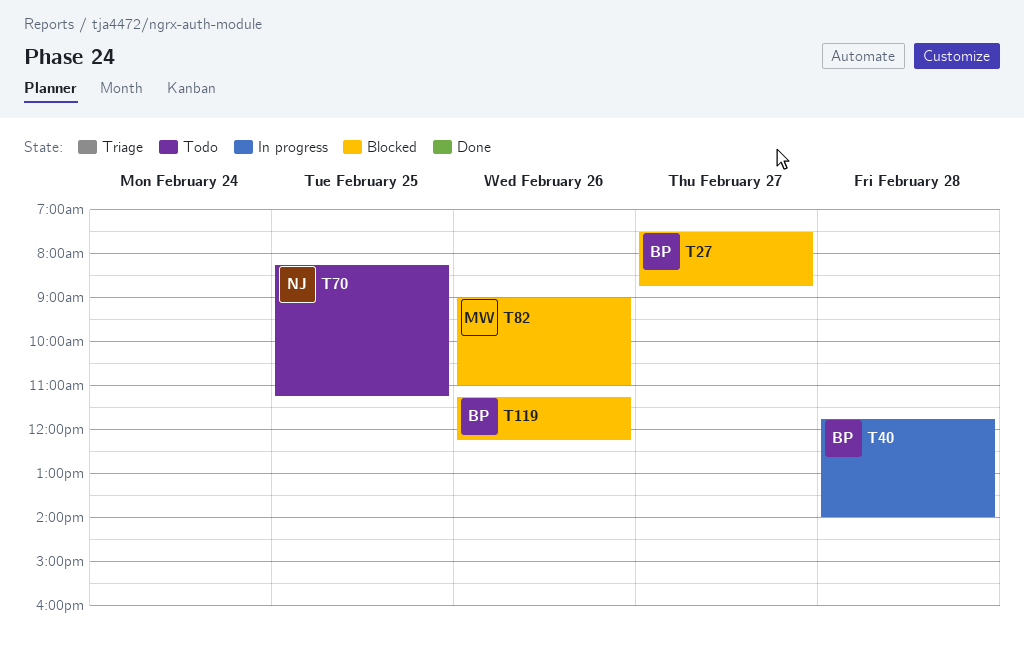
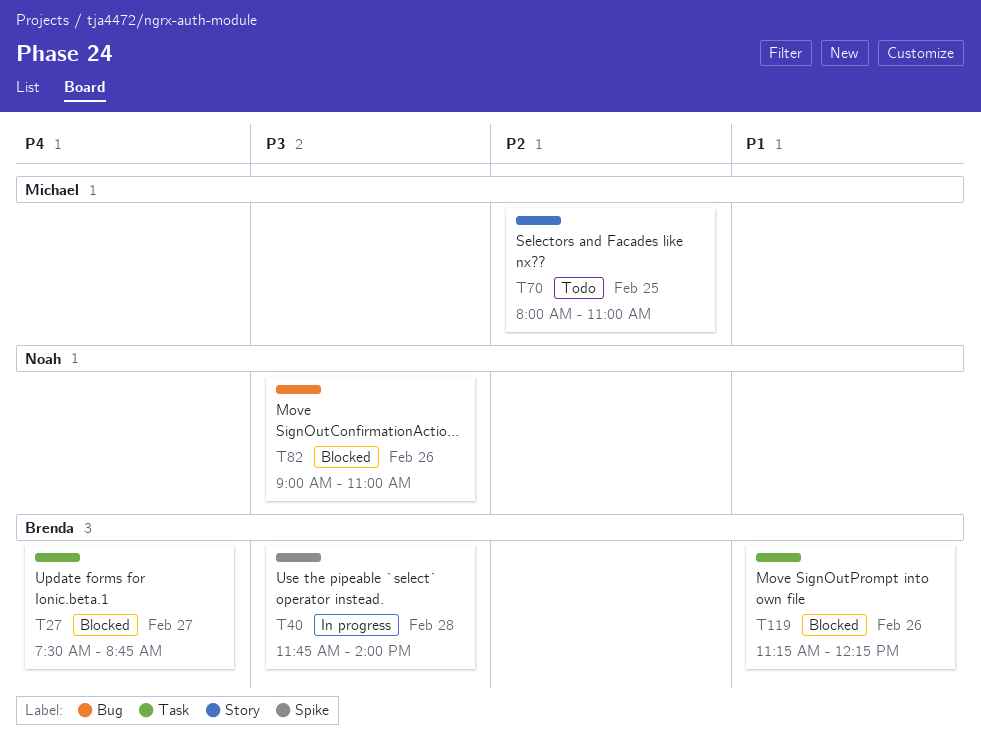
T70, owner: Noah -> Michael
T70, begins: 08:15 -> 08:00
T70, ends: 11:15 -> 11:00
T82, owner: Michael -> Noah

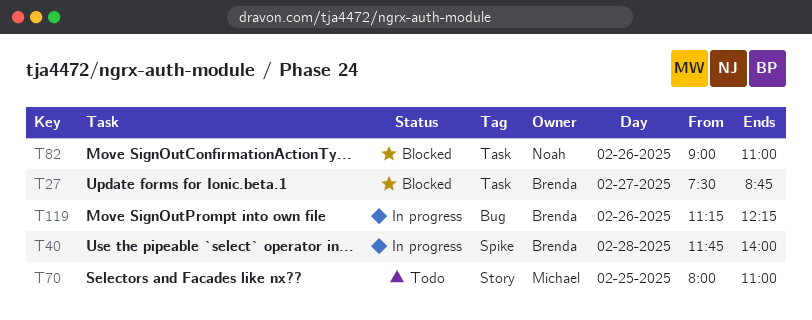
T82, label: Bug -> Task
T119, status: Blocked -> In progress
T119, label: Task -> Bug

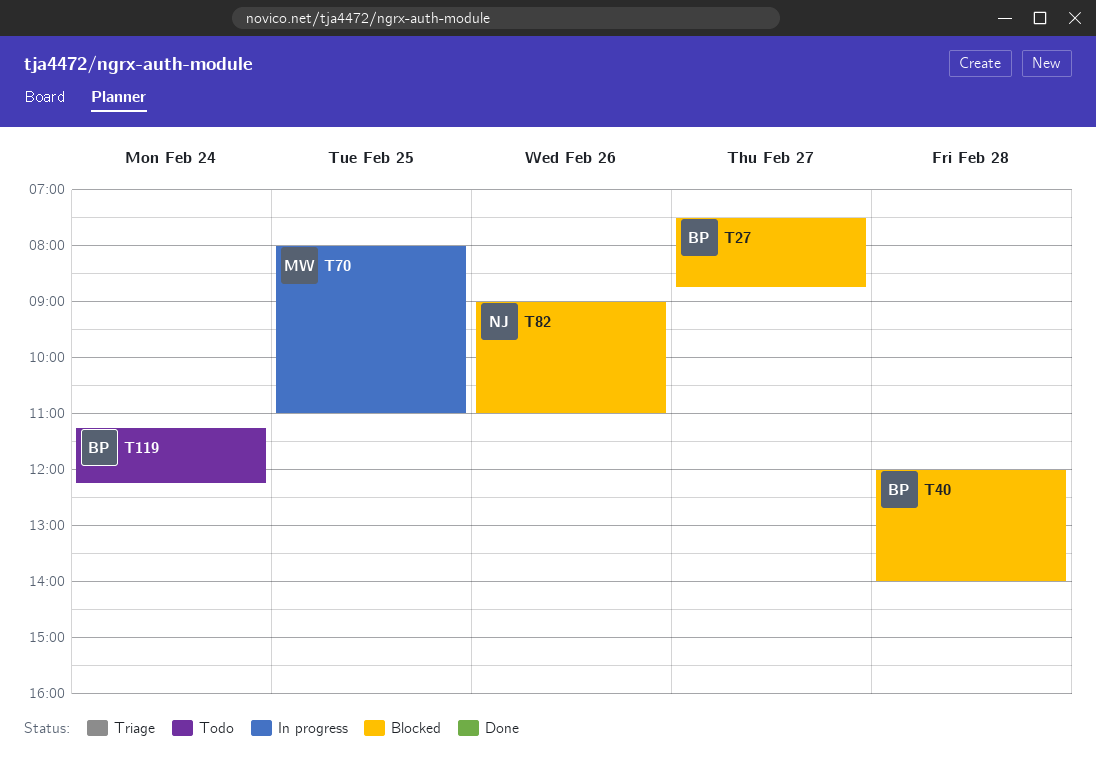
T40, status: In progress -> Blocked
T40, begins: 11:45 -> 12:00
T70, status: Todo -> In progress
T119, status: In progress -> Todo
T119, day: Feb 26 -> Feb 24

